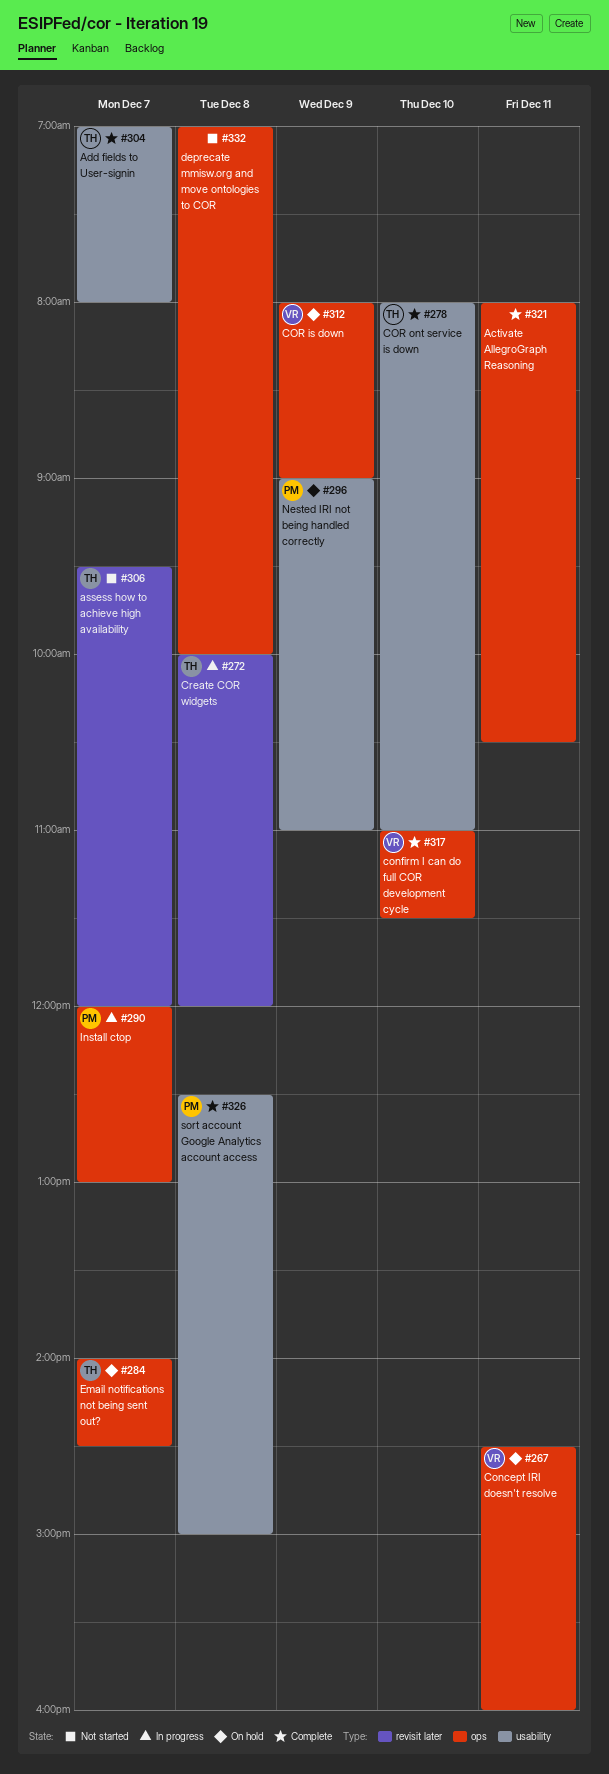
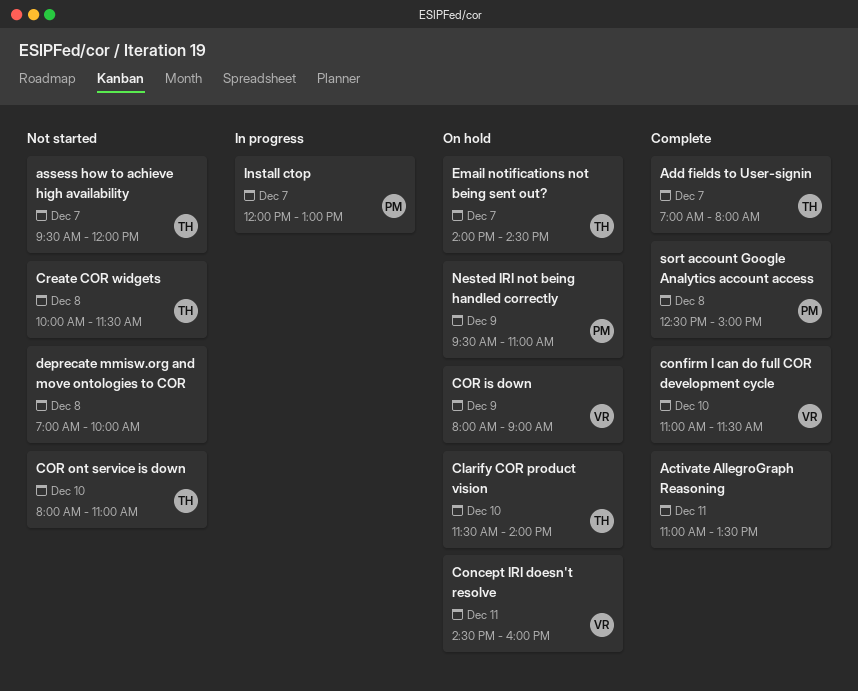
Activate AllegroGraph Reasoning, begins: 08:00 -> 11:00
Activate AllegroGraph Reasoning, ends: 10:30 -> 13:30
Clarify COR product vision: none -> present
COR ont service is down, status: Complete -> Not started
Create COR widgets, status: In progress -> Not started
Create COR widgets, ends: 12:00 -> 11:30
Nested IRI not being handled correctly, begins: 09:00 -> 09:30

